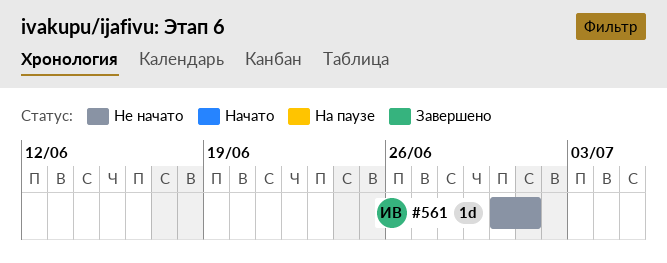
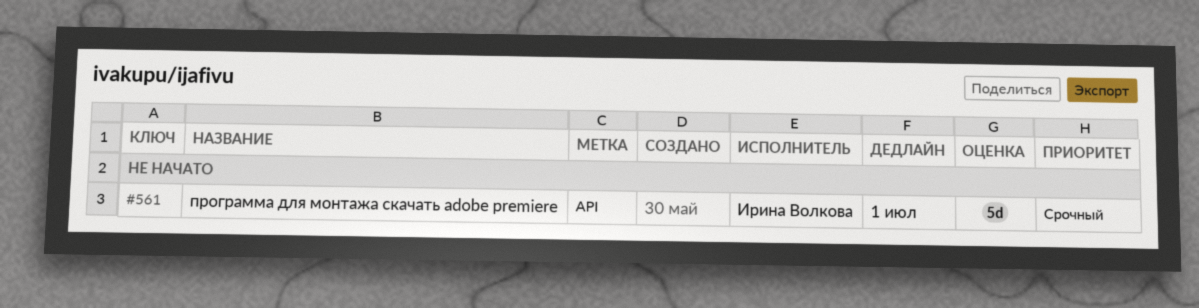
#561, estimate: 1d -> 5d

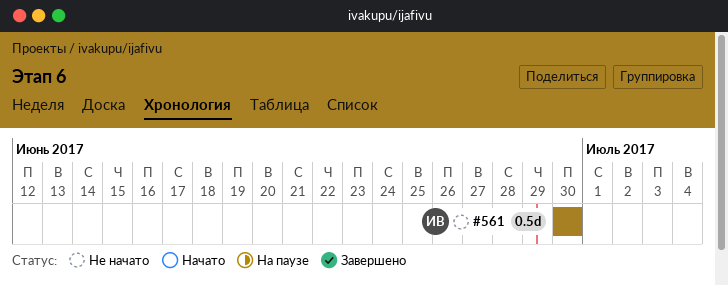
#561, estimate: 5d -> 0.5d
#561, due: Jul 1 -> Jun 30

